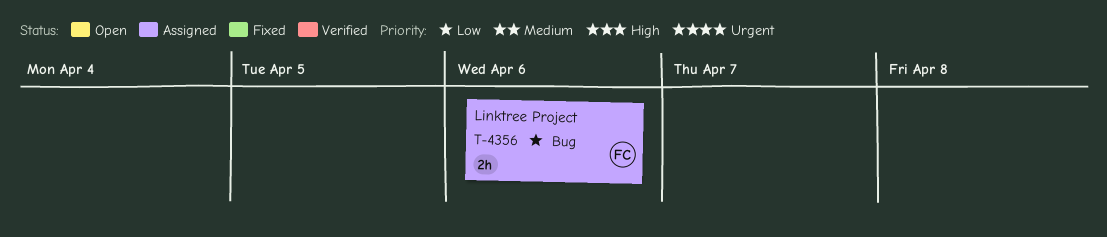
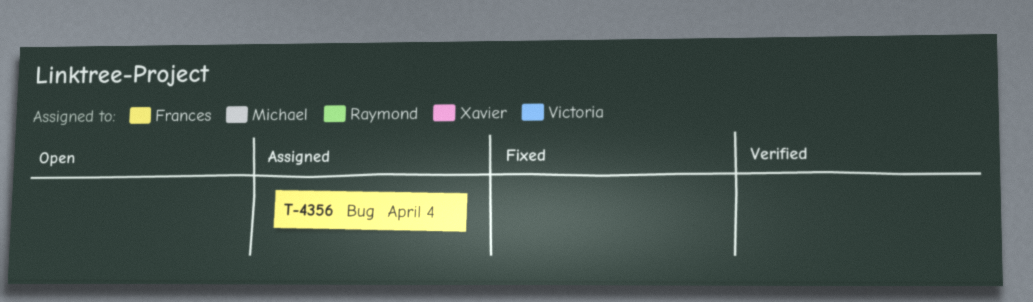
T-4356, due: Apr 6 -> Apr 4

